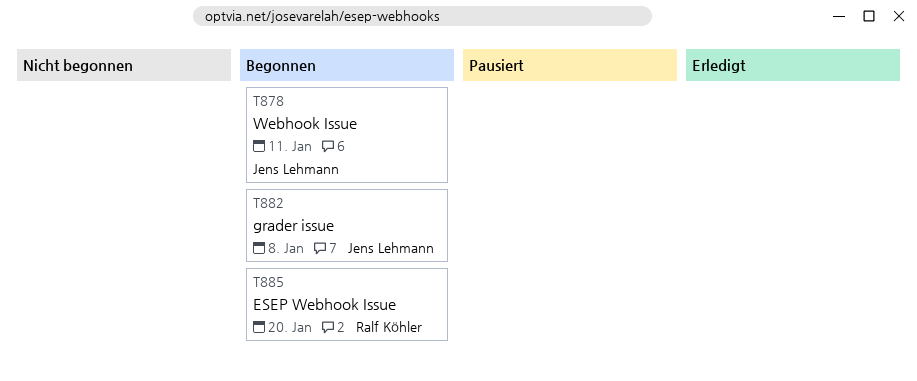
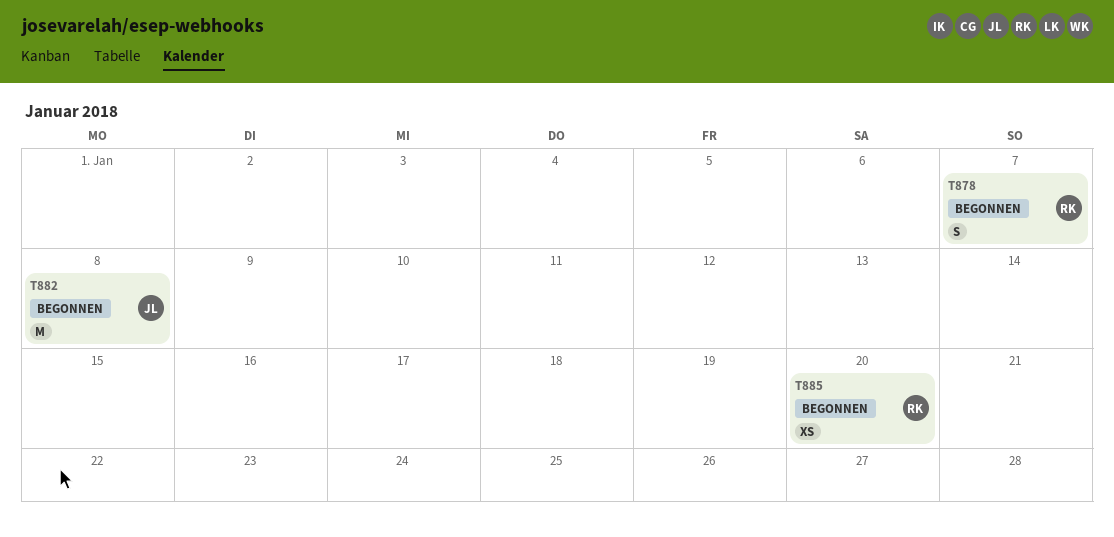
T878, owner: Jens Lehmann -> Ralf Köhler
T878, due: Jan 11 -> Jan 7

